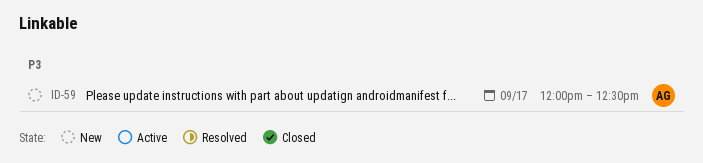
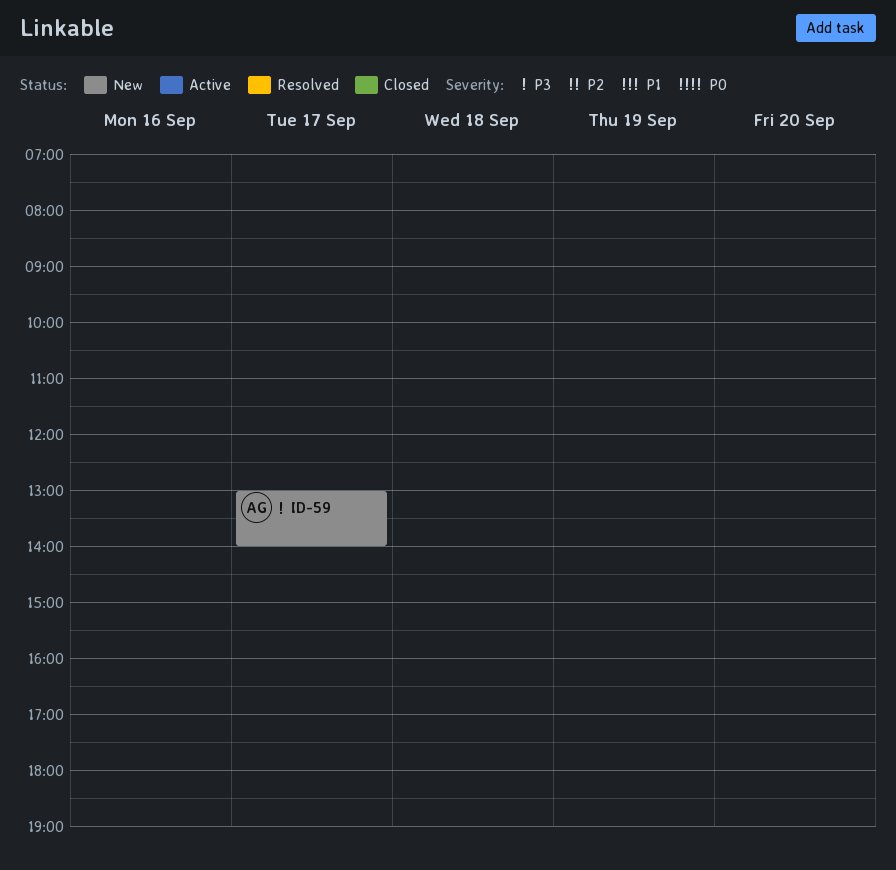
ID-59, begins: 12:00 -> 13:00
ID-59, ends: 12:30 -> 14:00

